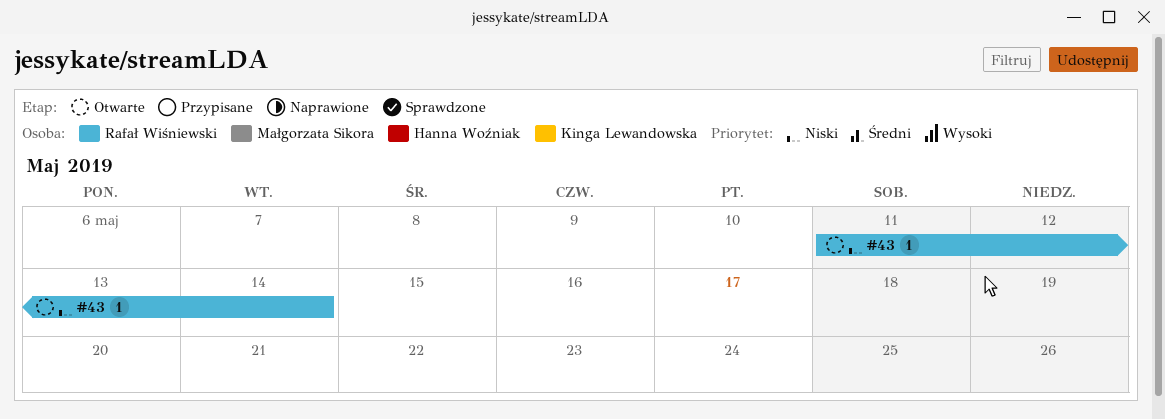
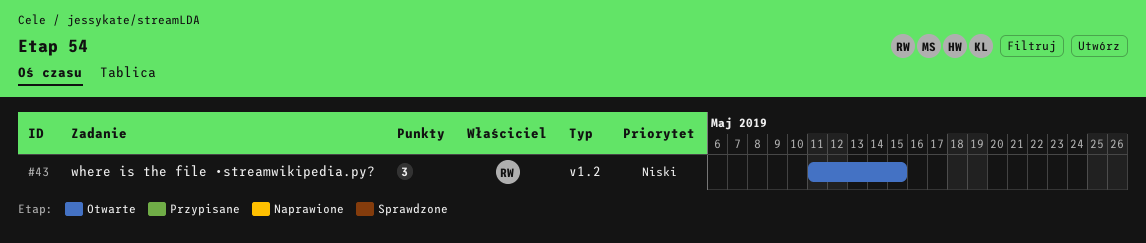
#43, estimate: 1 -> 3
#43, due: May 14 -> May 15

